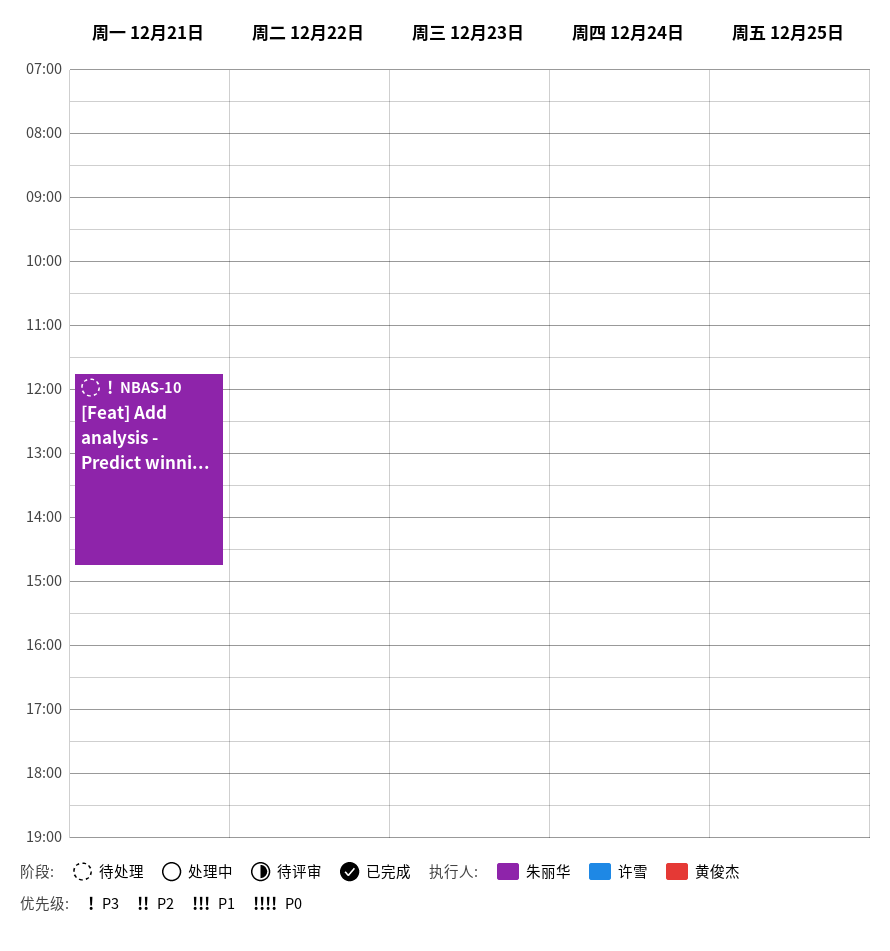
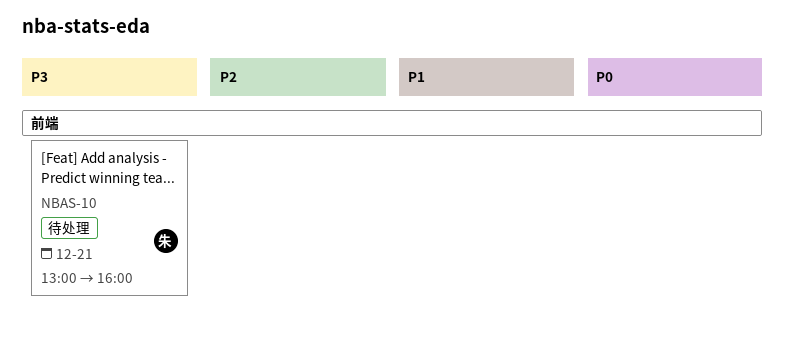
NBAS-10, begins: 11:45 -> 13:00
NBAS-10, ends: 14:45 -> 16:00

